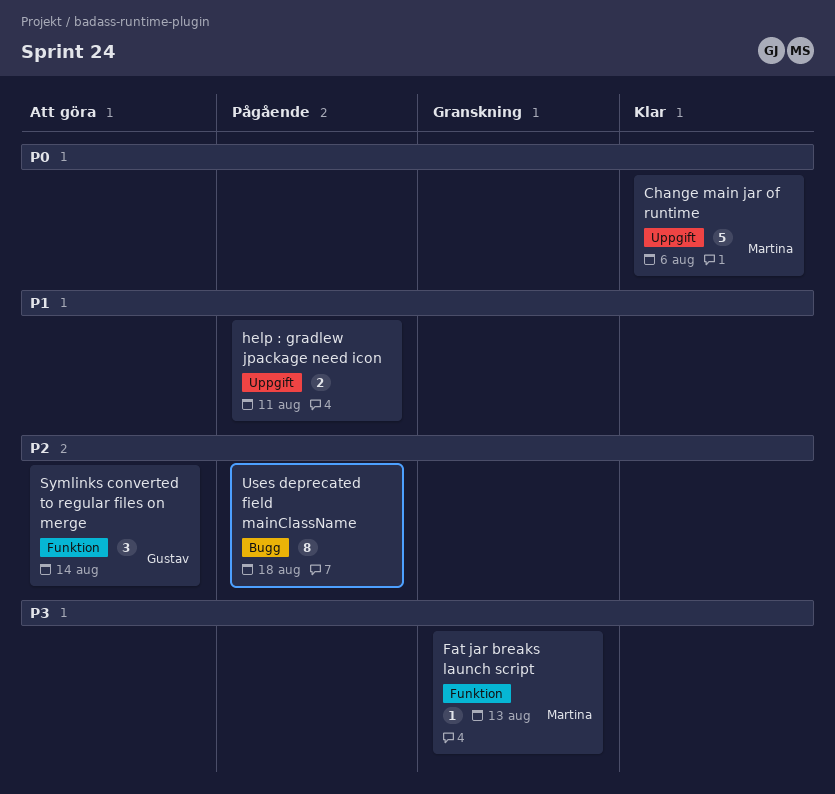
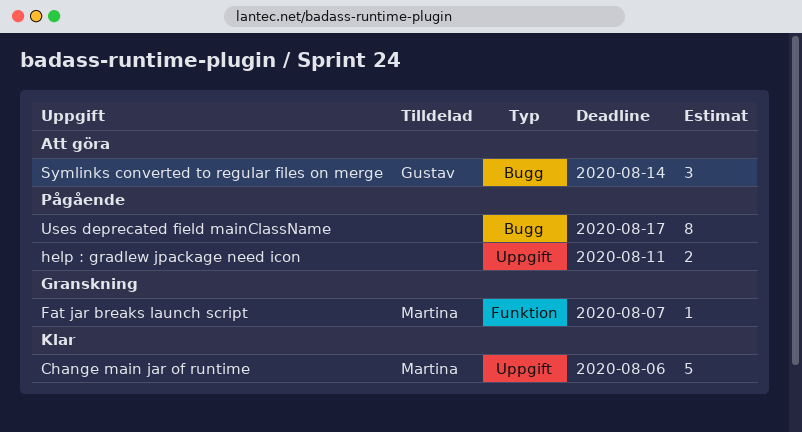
Fat jar breaks launch script, due: Aug 13 -> Aug 7
Symlinks converted to regular files on merge, label: Funktion -> Bugg
Uses deprecated field mainClassName, due: Aug 18 -> Aug 17

